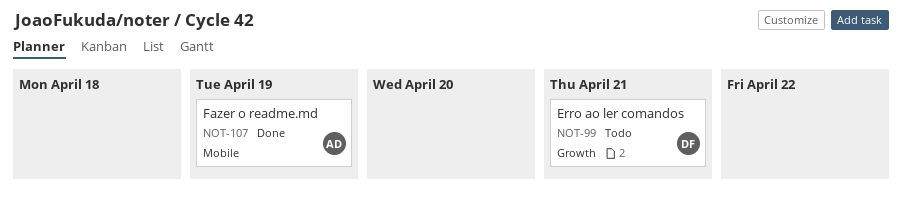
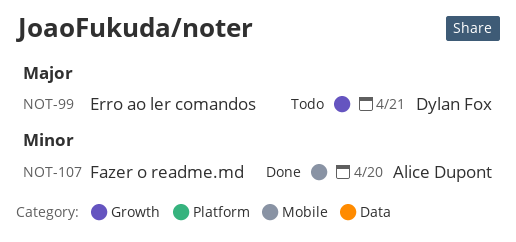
NOT-107, due: Apr 19 -> Apr 20

